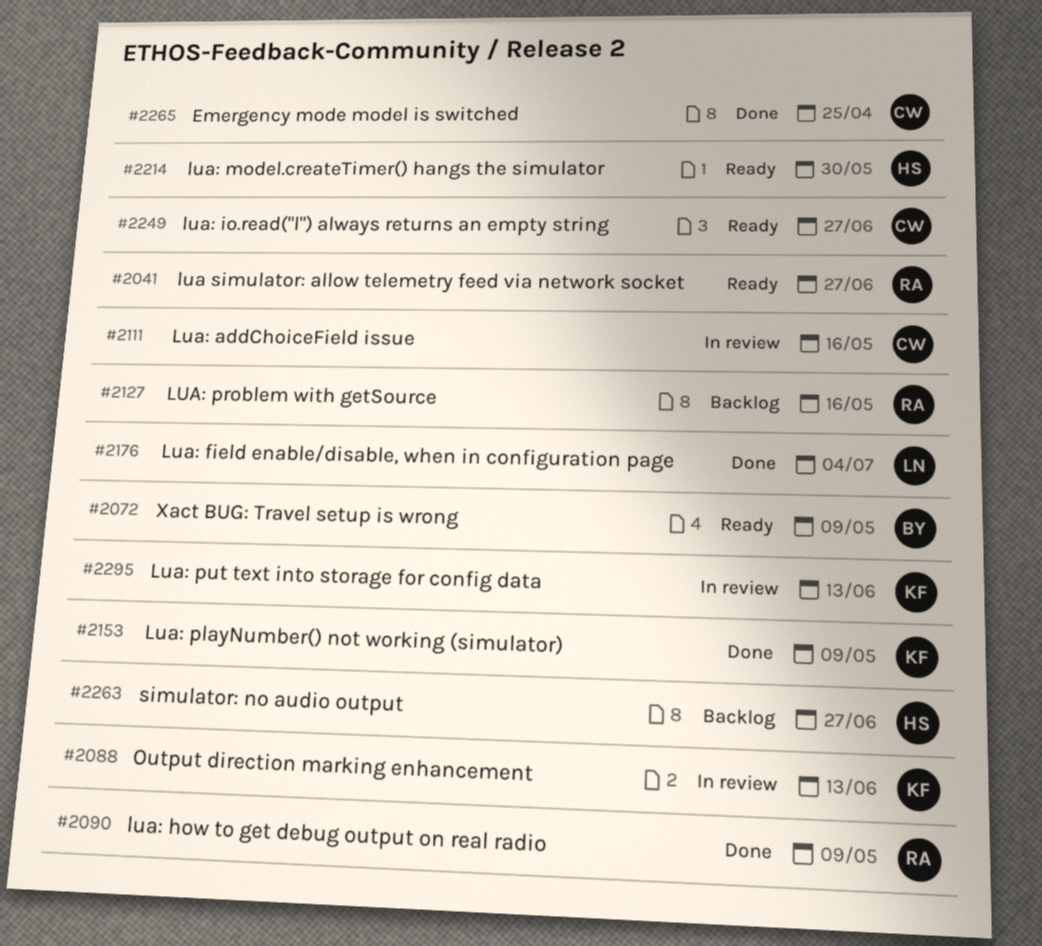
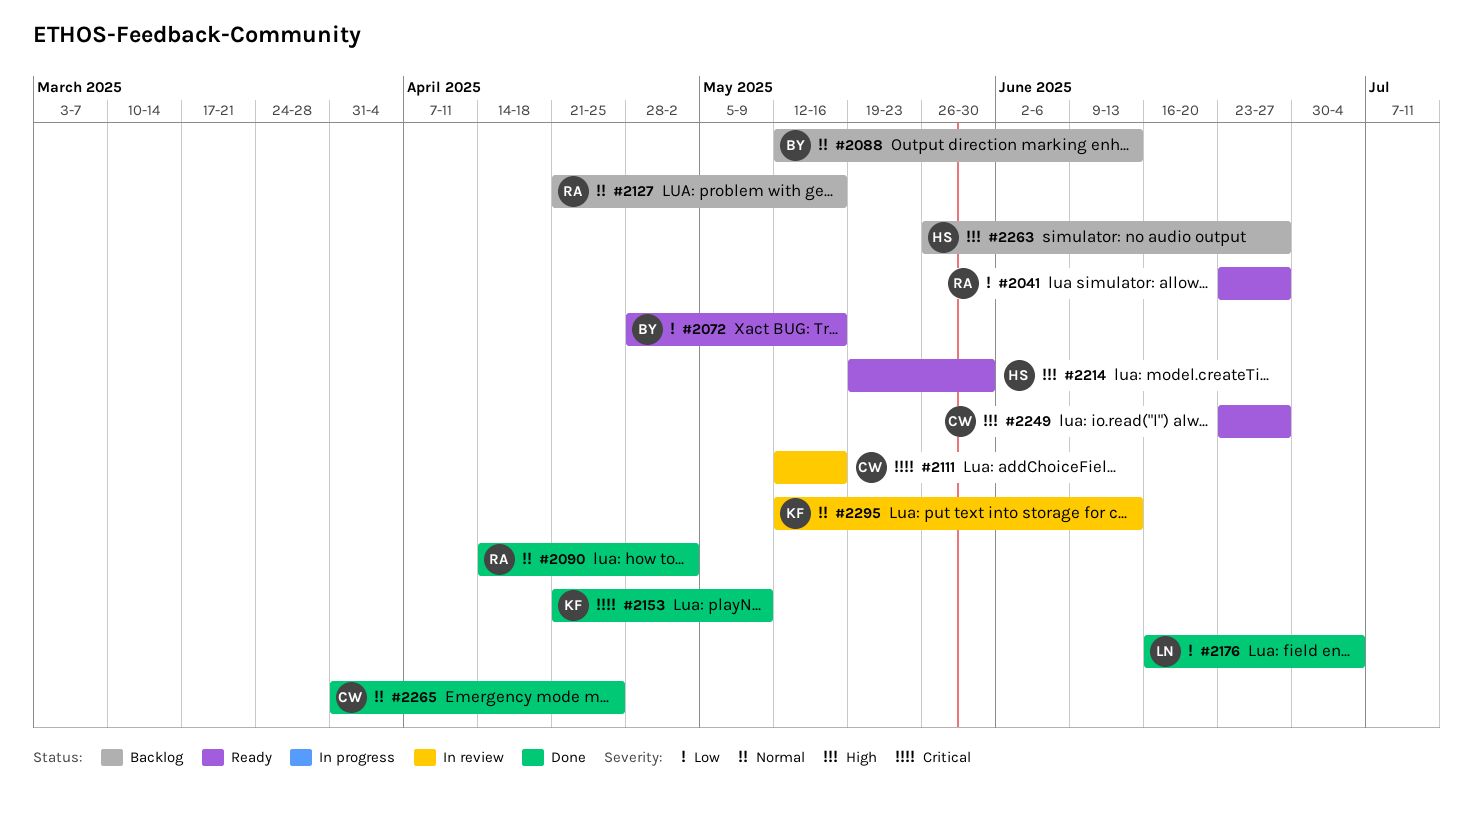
#2072, due: May 9 -> May 16
#2088, status: In review -> Backlog
#2088, owner: KF -> BY
#2090, due: May 9 -> May 2

